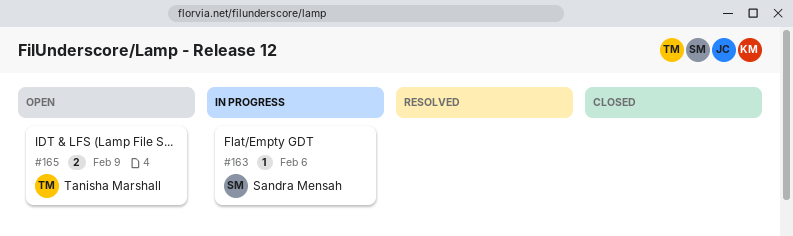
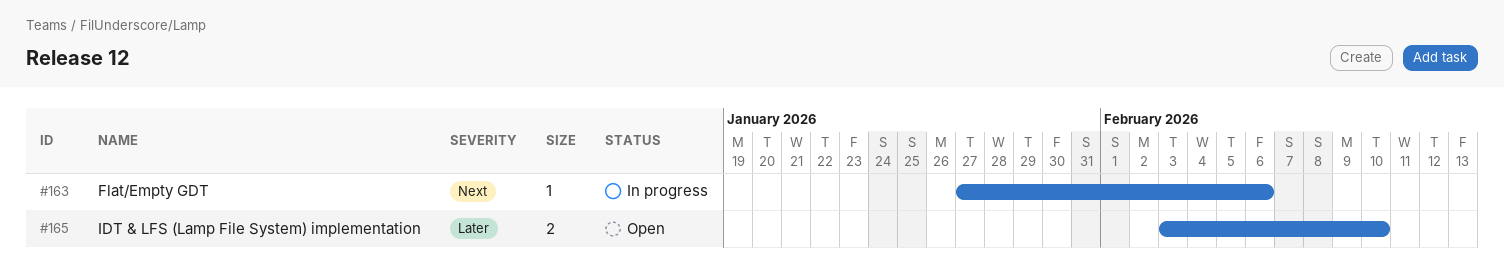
#165, due: Feb 9 -> Feb 10

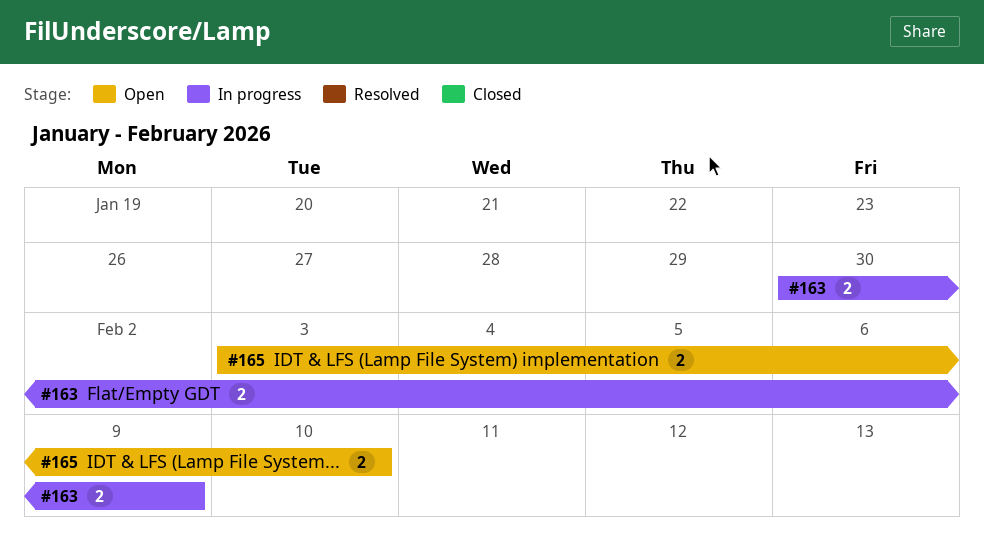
#163, estimate: 1 -> 2
#163, start: Jan 27 -> Jan 30
#163, due: Feb 6 -> Feb 9

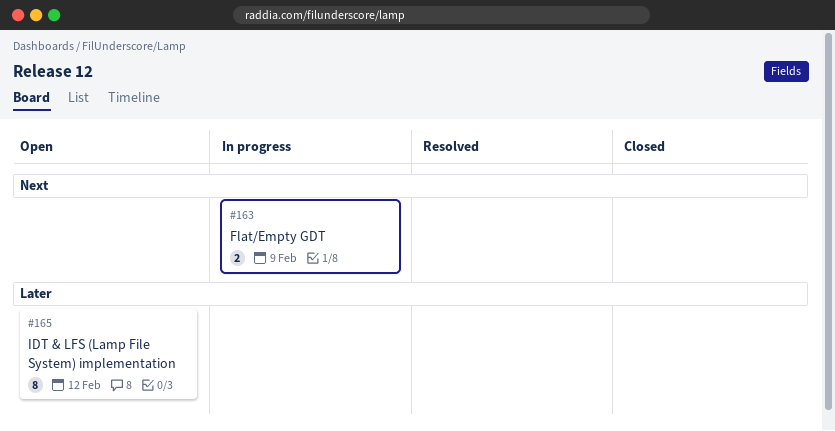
#165, estimate: 2 -> 8
#165, due: Feb 10 -> Feb 12

